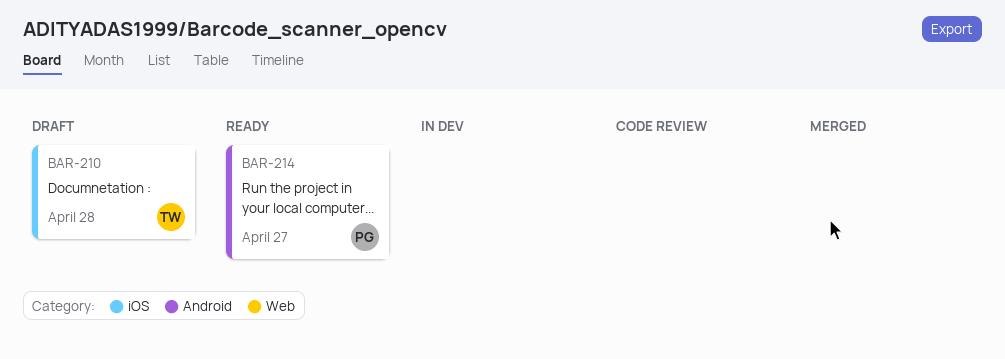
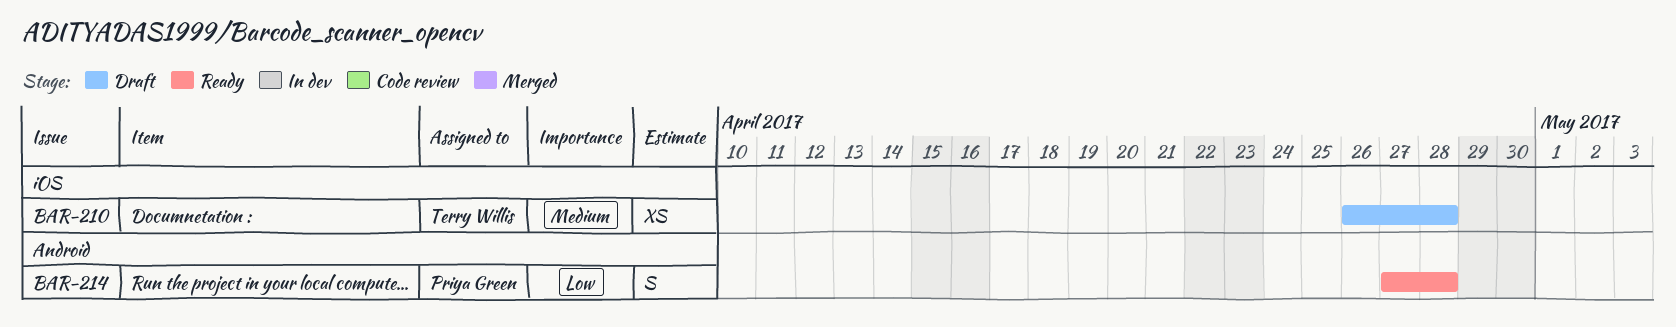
BAR-214, due: Apr 27 -> Apr 28

